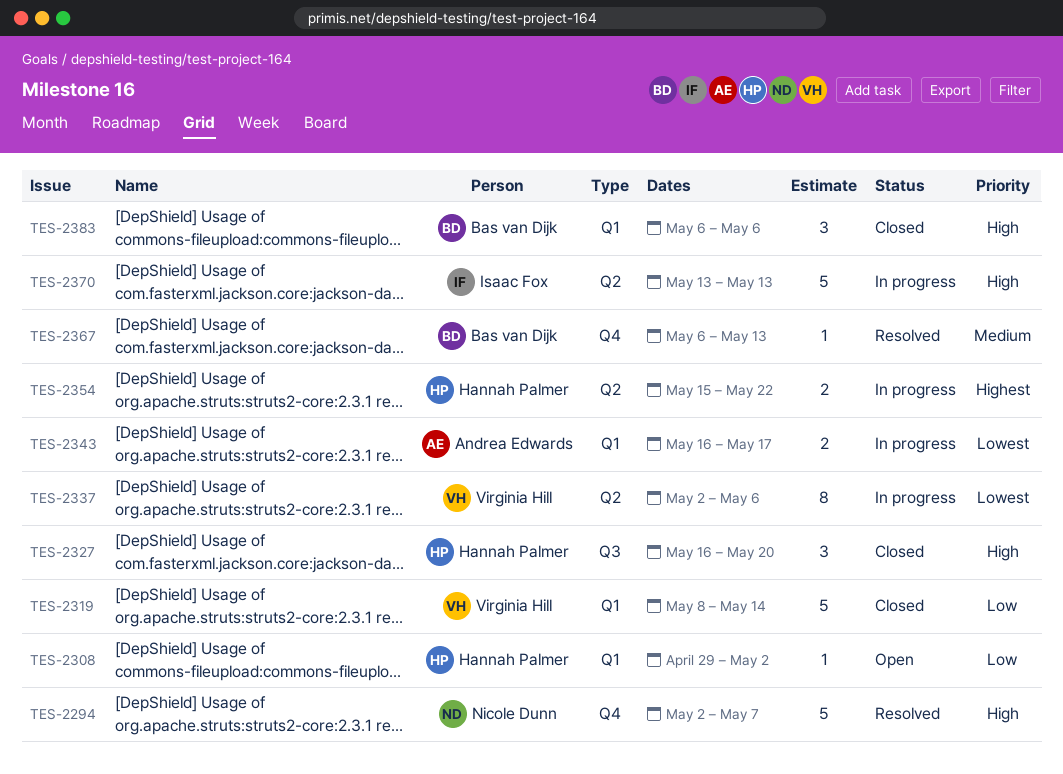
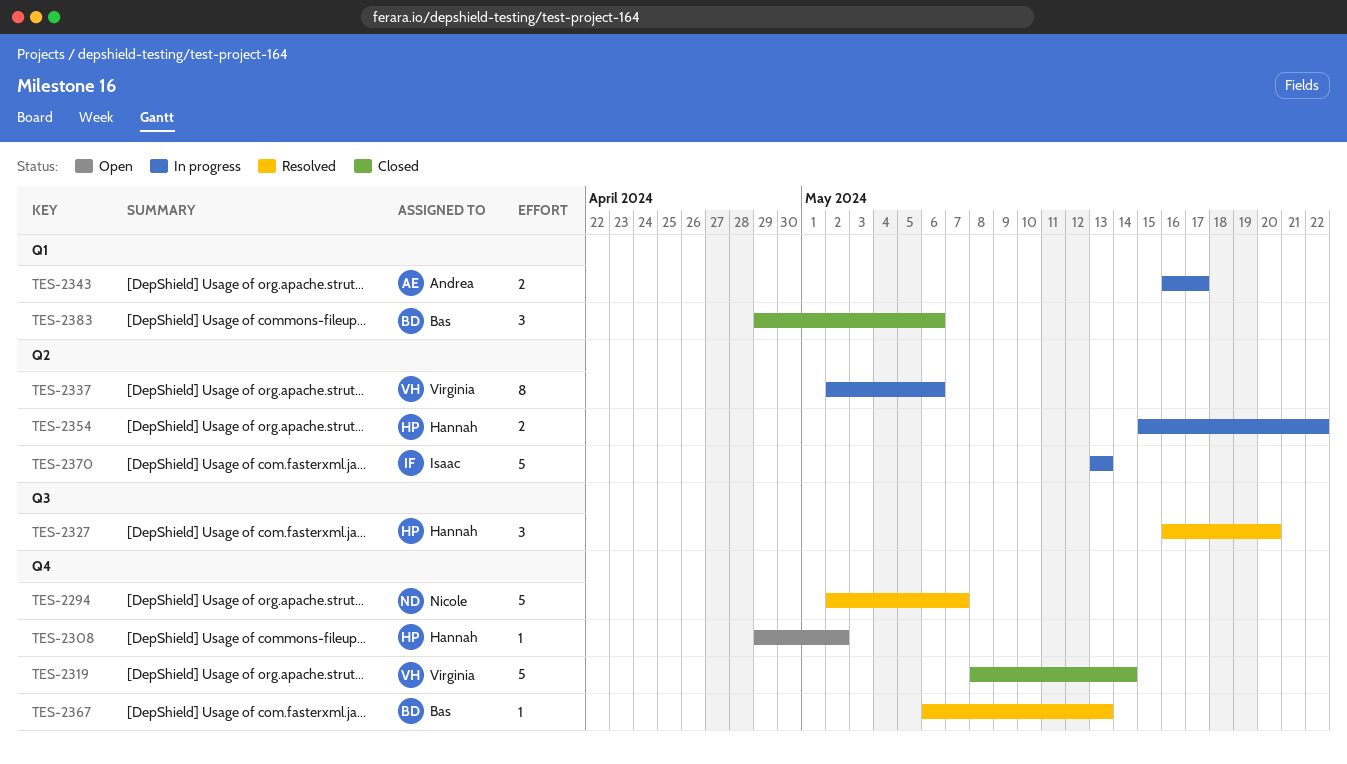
TES-2308, label: Q1 -> Q4
TES-2319, label: Q1 -> Q4
TES-2327, status: Closed -> Resolved
TES-2383, start: May 6 -> Apr 29

